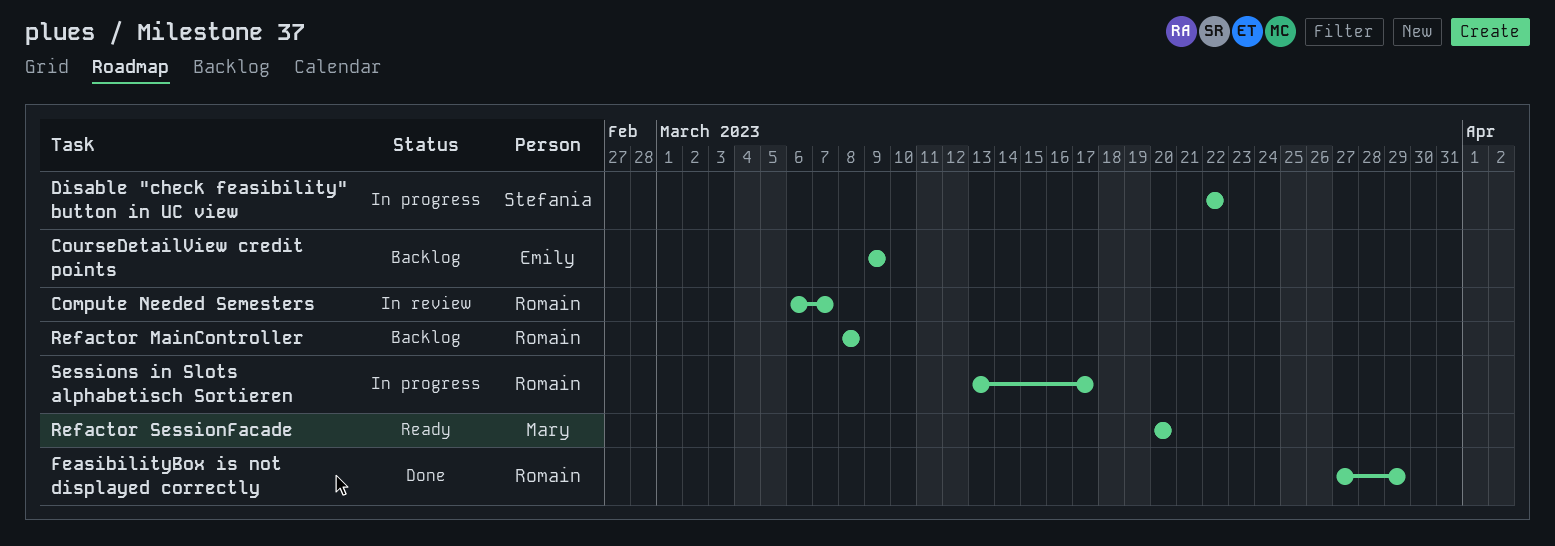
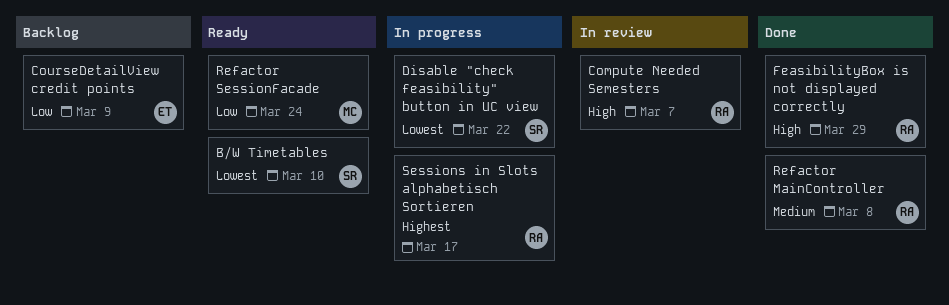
B/W Timetables: none -> present
Refactor MainController, status: Backlog -> Done
Refactor SessionFacade, due: Mar 20 -> Mar 24

